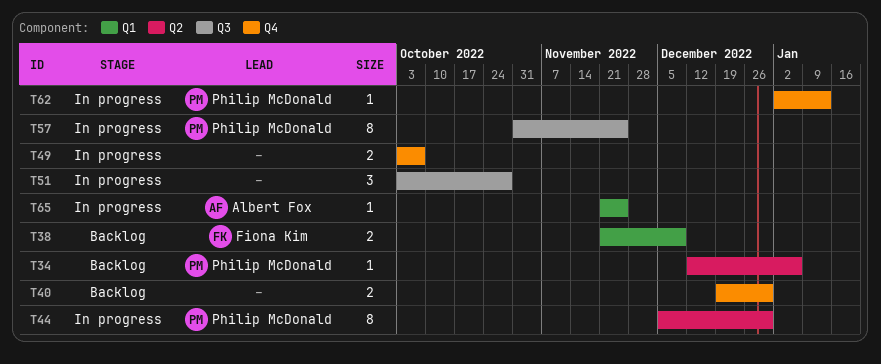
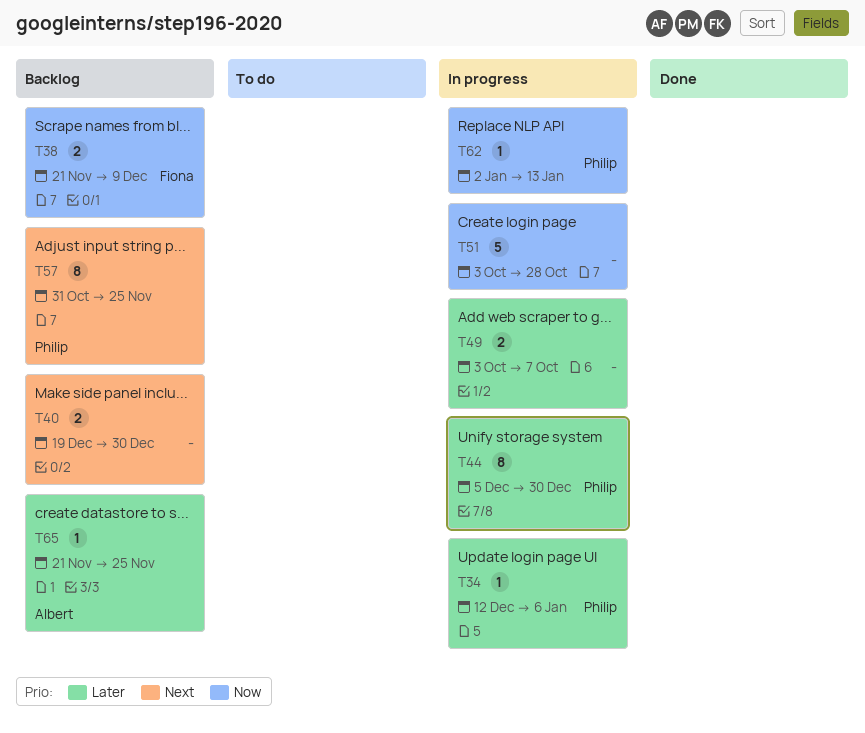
T34, status: Backlog -> In progress
T51, estimate: 3 -> 5
T57, status: In progress -> Backlog
T65, status: In progress -> Backlog

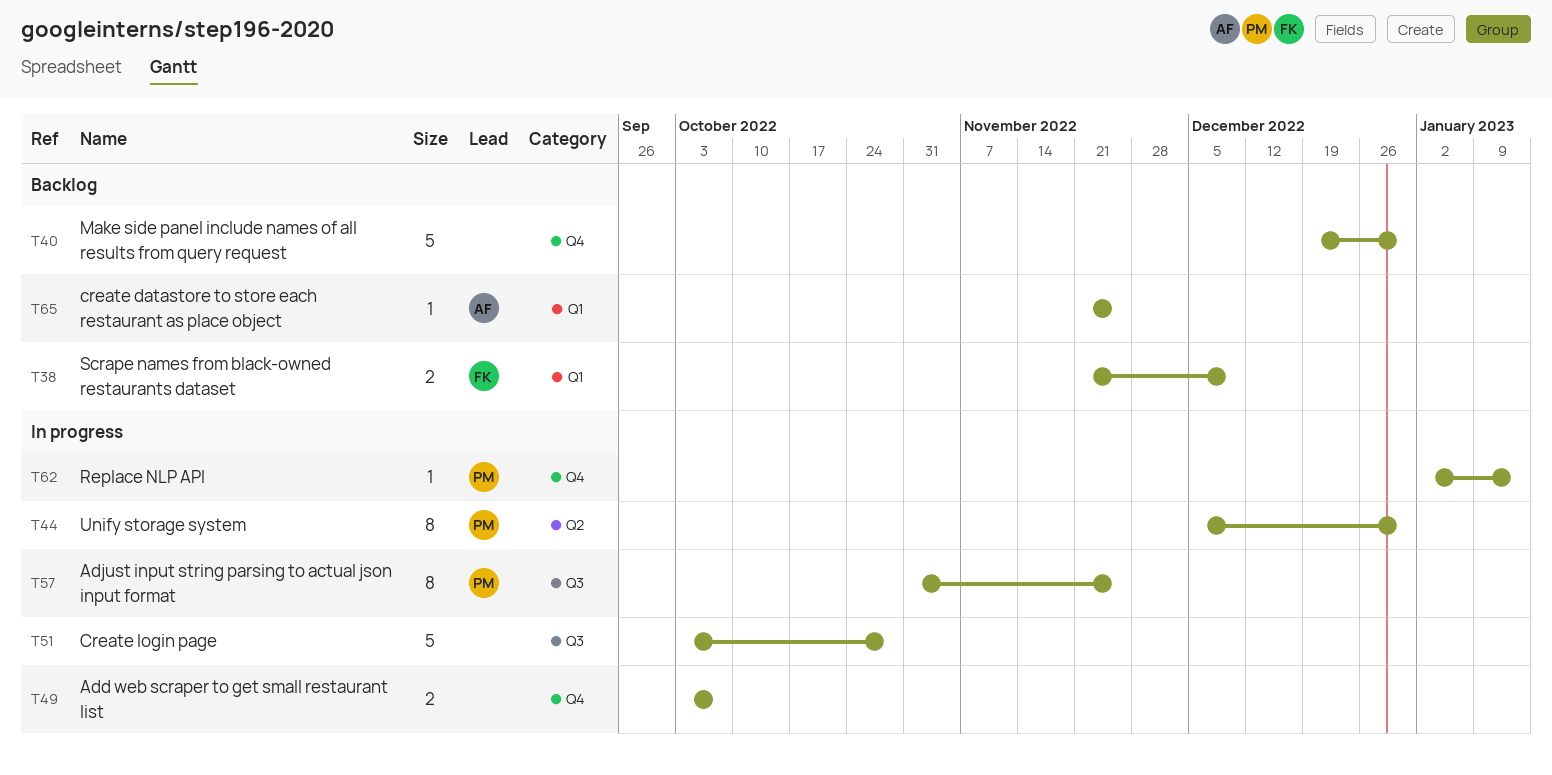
T34: present -> none
T40, estimate: 2 -> 5
T57, status: Backlog -> In progress

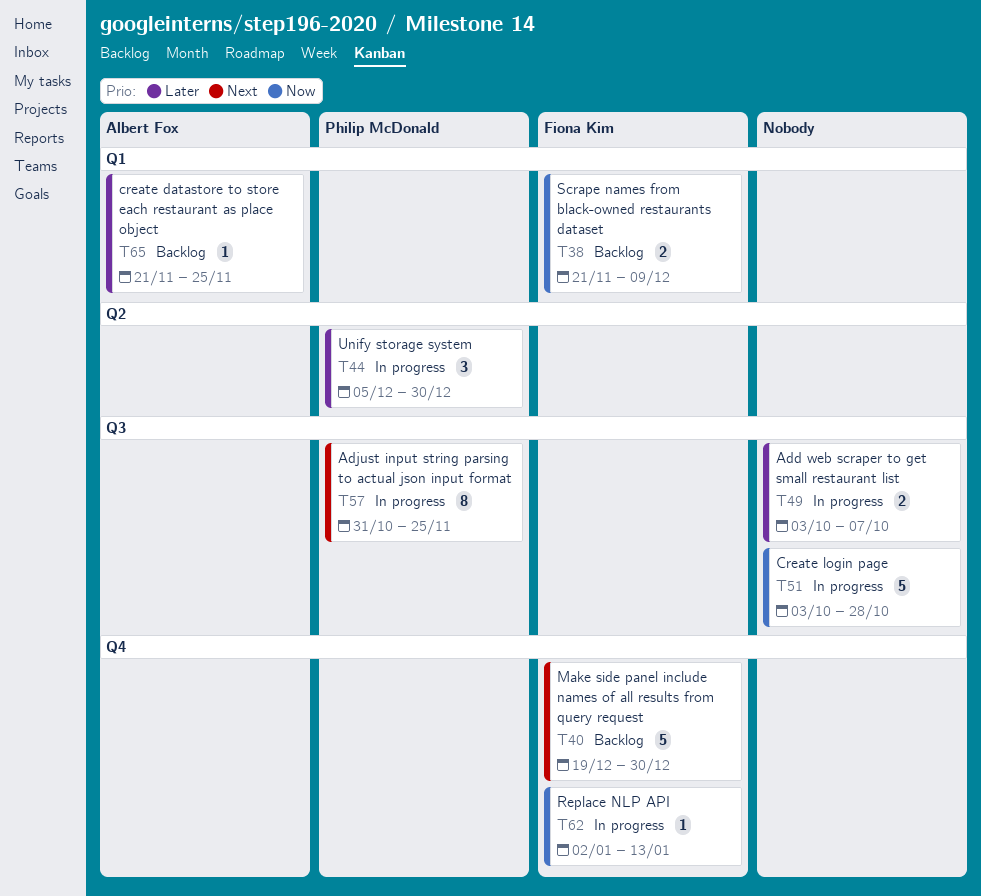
T40, owner: none -> Fiona Kim
T44, estimate: 8 -> 3
T49, label: Q4 -> Q3
T62, owner: Philip McDonald -> Fiona Kim

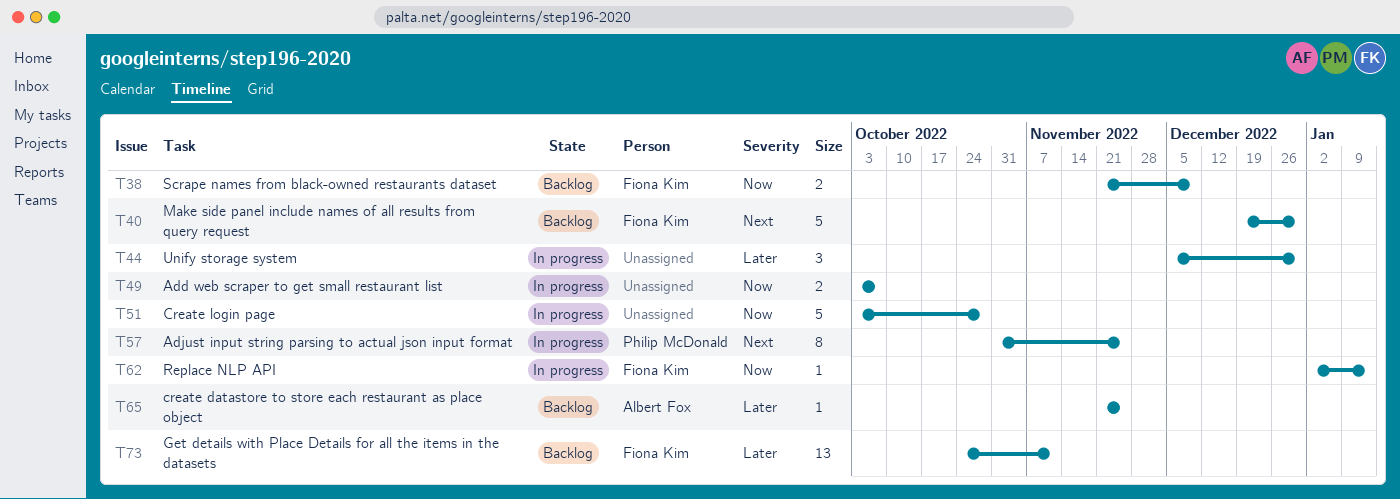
T44, owner: Philip McDonald -> none
T49, priority: Later -> Now
T73: none -> present

